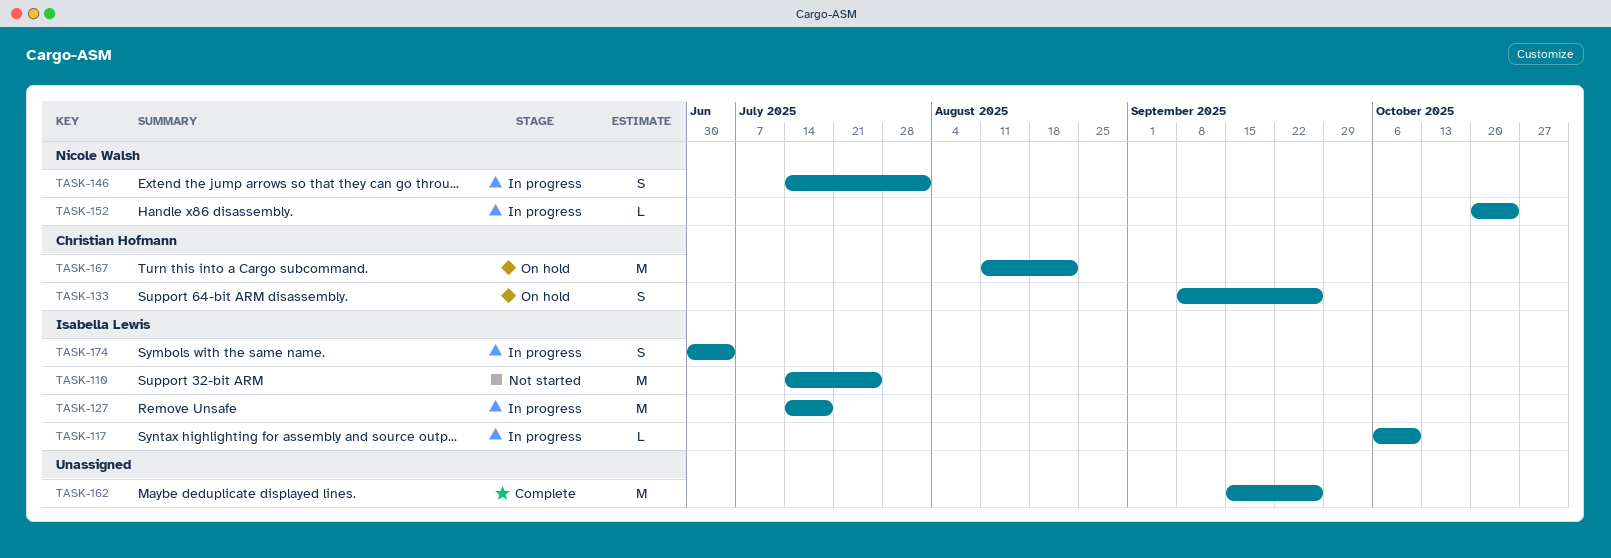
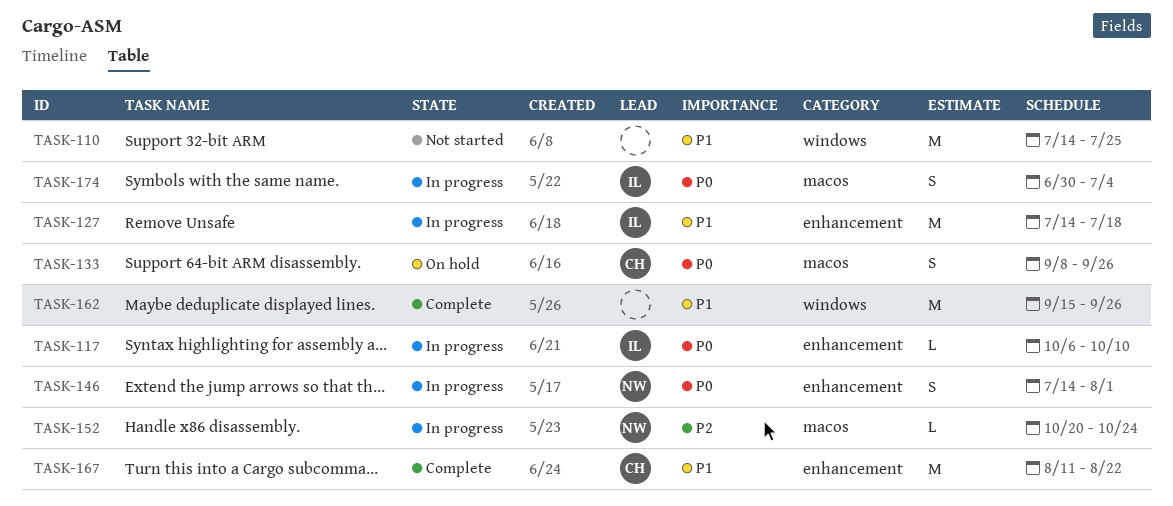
TASK-110, owner: Isabella Lewis -> none
TASK-167, status: On hold -> Complete

